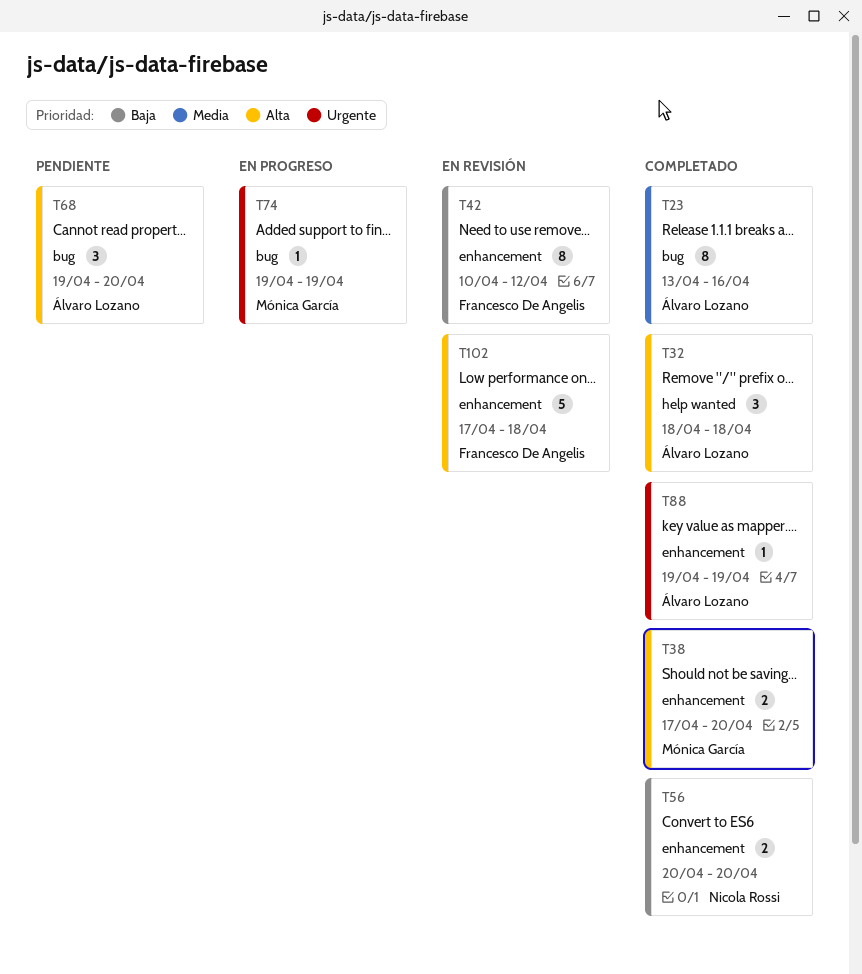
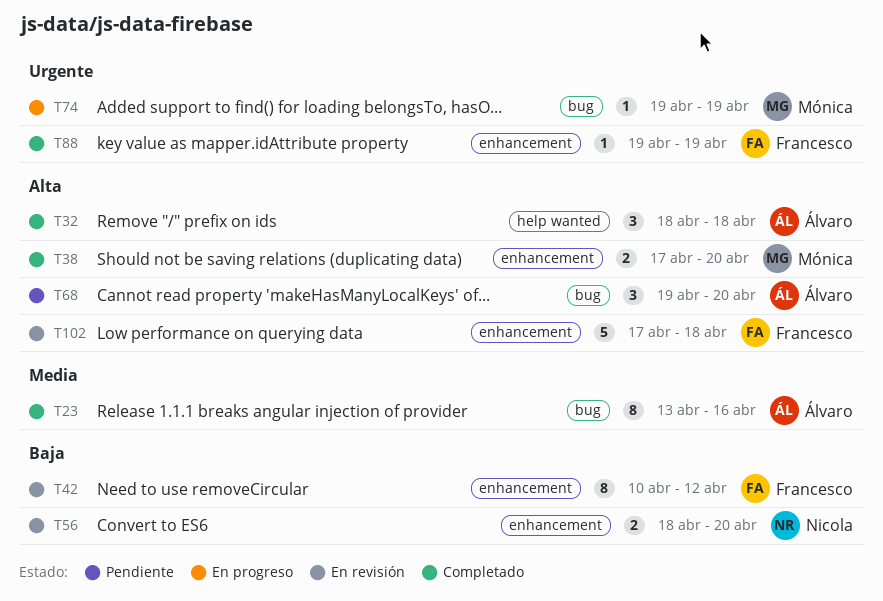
T56, status: Completado -> En revisión
T56, start: Apr 20 -> Apr 18
T88, owner: Álvaro Lozano -> Francesco De Angelis

